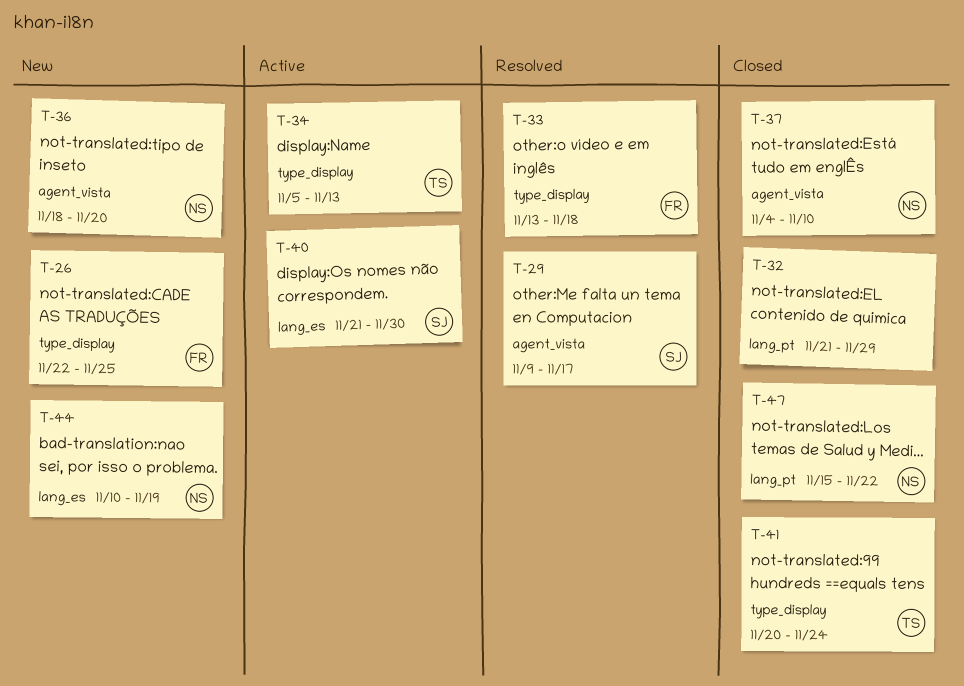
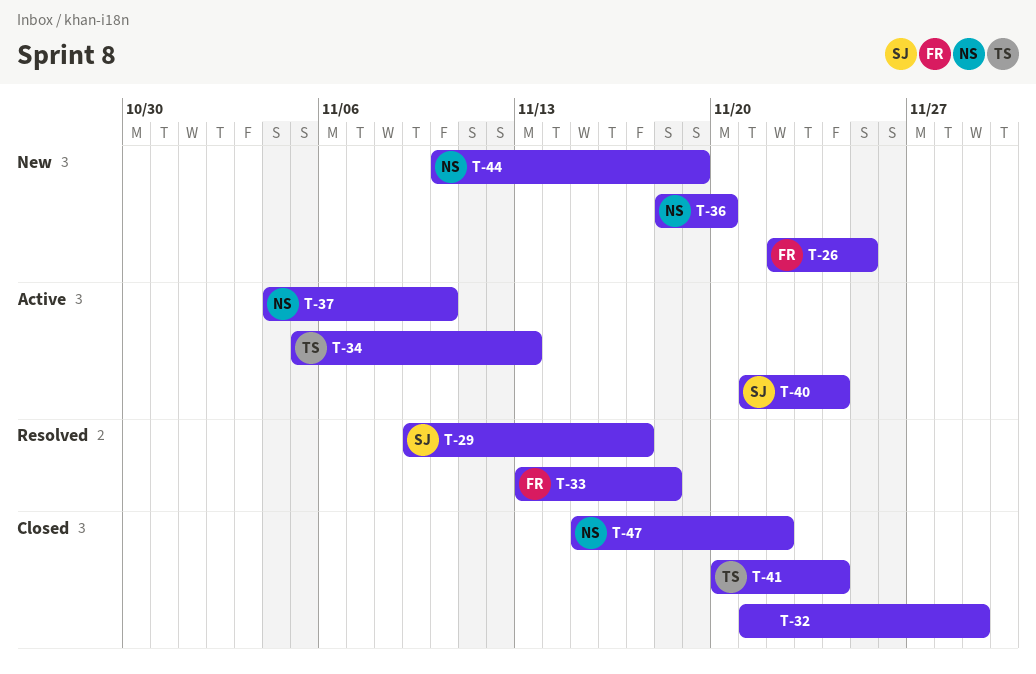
T-37, status: Closed -> Active
T-40, due: Nov 30 -> Nov 24

